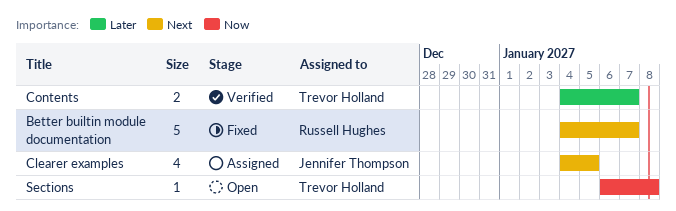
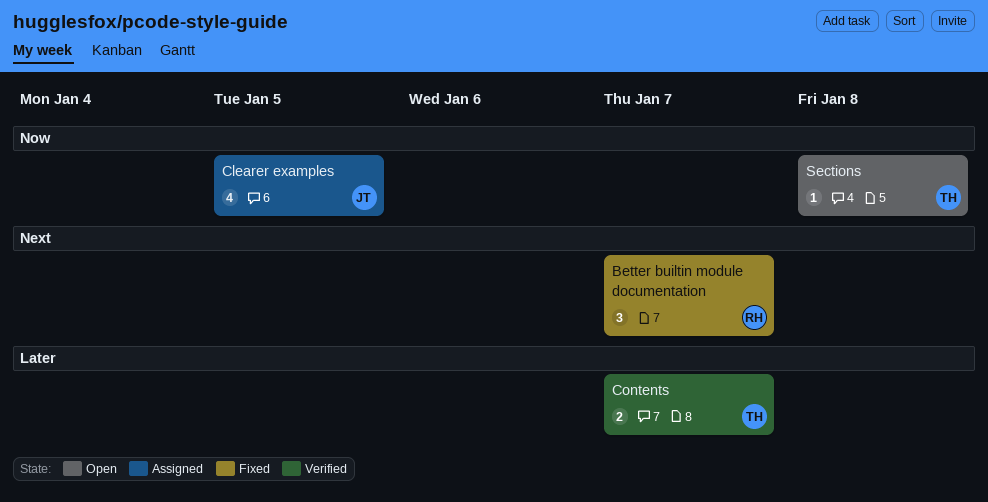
Better builtin module documentation, estimate: 5 -> 3
Clearer examples, priority: Next -> Now

